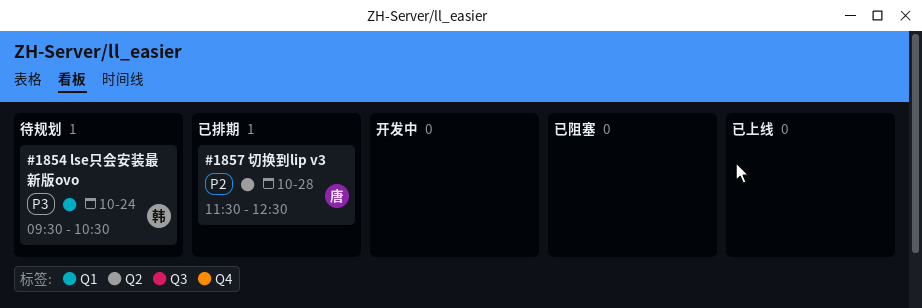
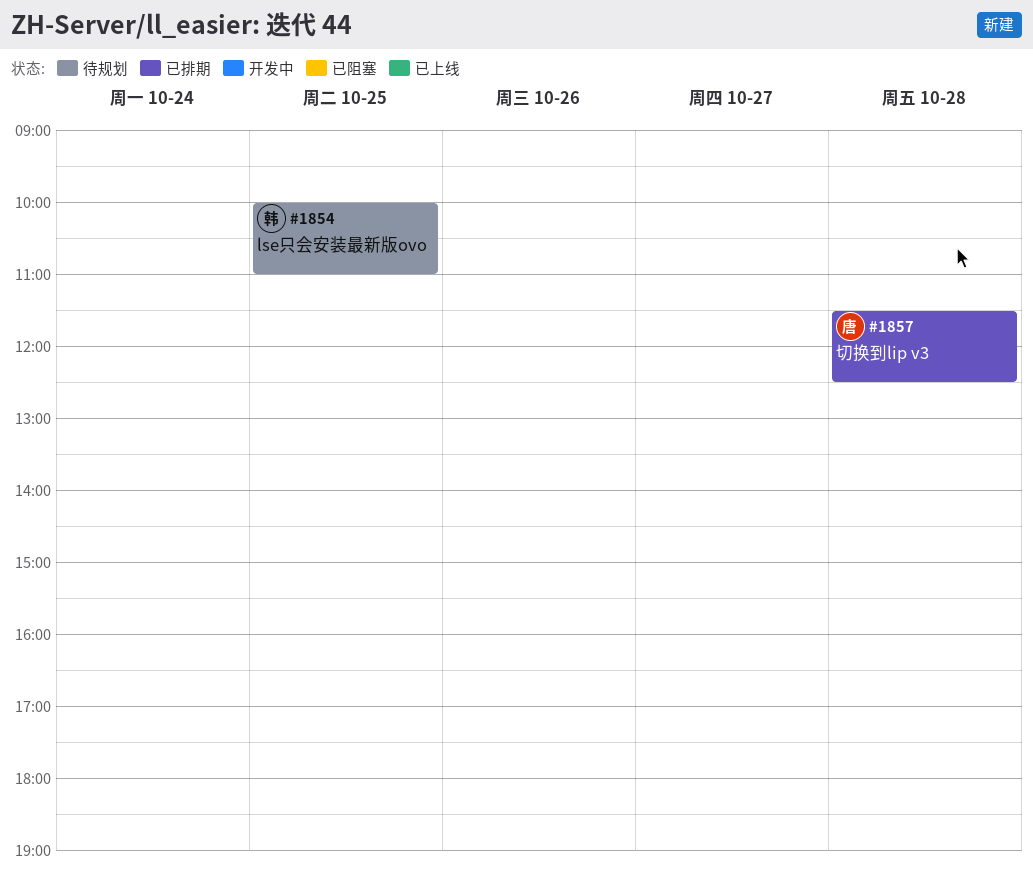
#1854, day: Oct 24 -> Oct 25
#1854, begins: 09:30 -> 10:00
#1854, ends: 10:30 -> 11:00

